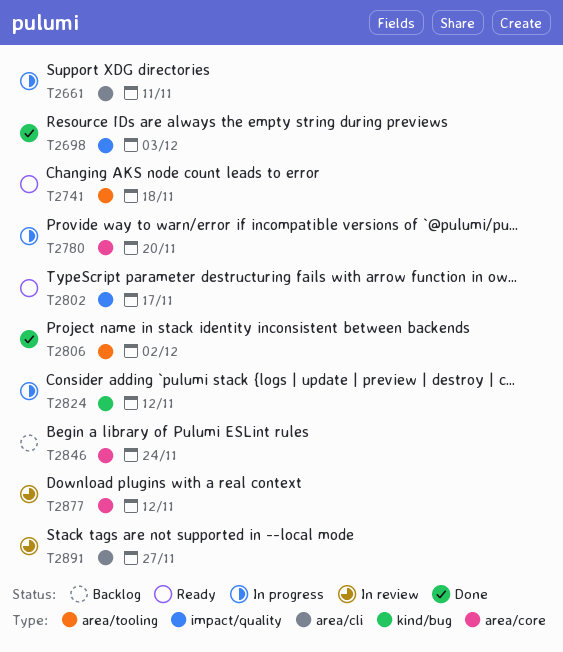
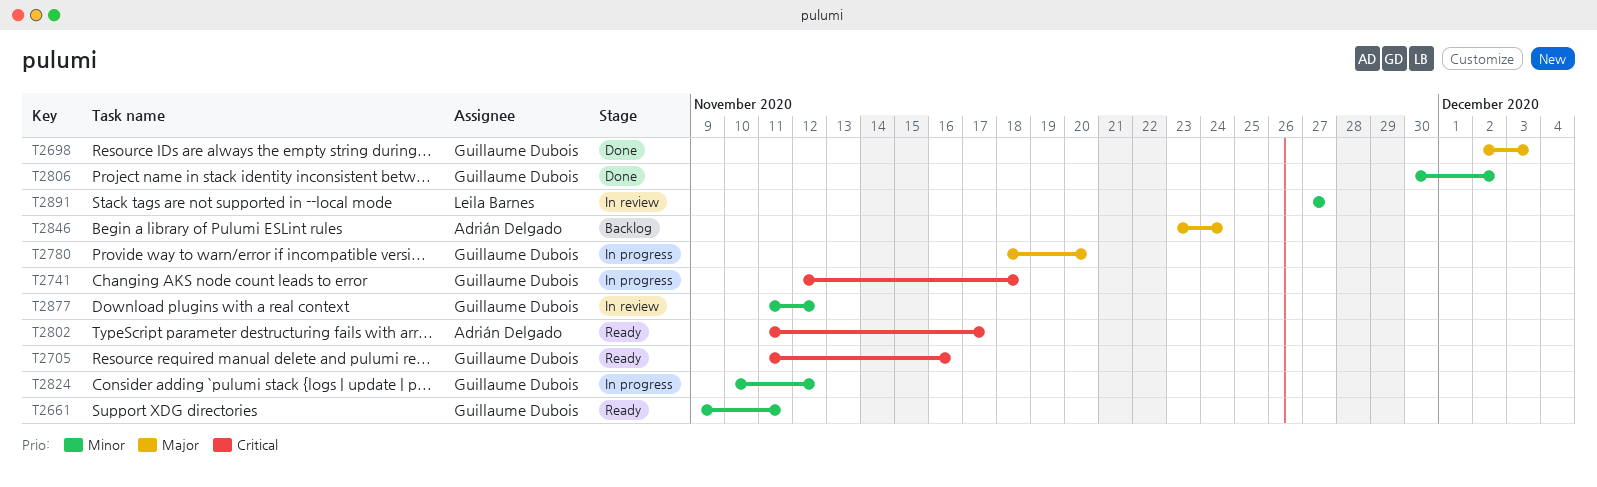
T2661, status: In progress -> Ready
T2705: none -> present
T2741, status: Ready -> In progress

